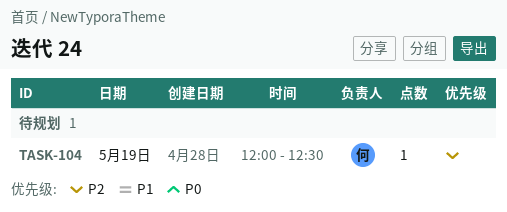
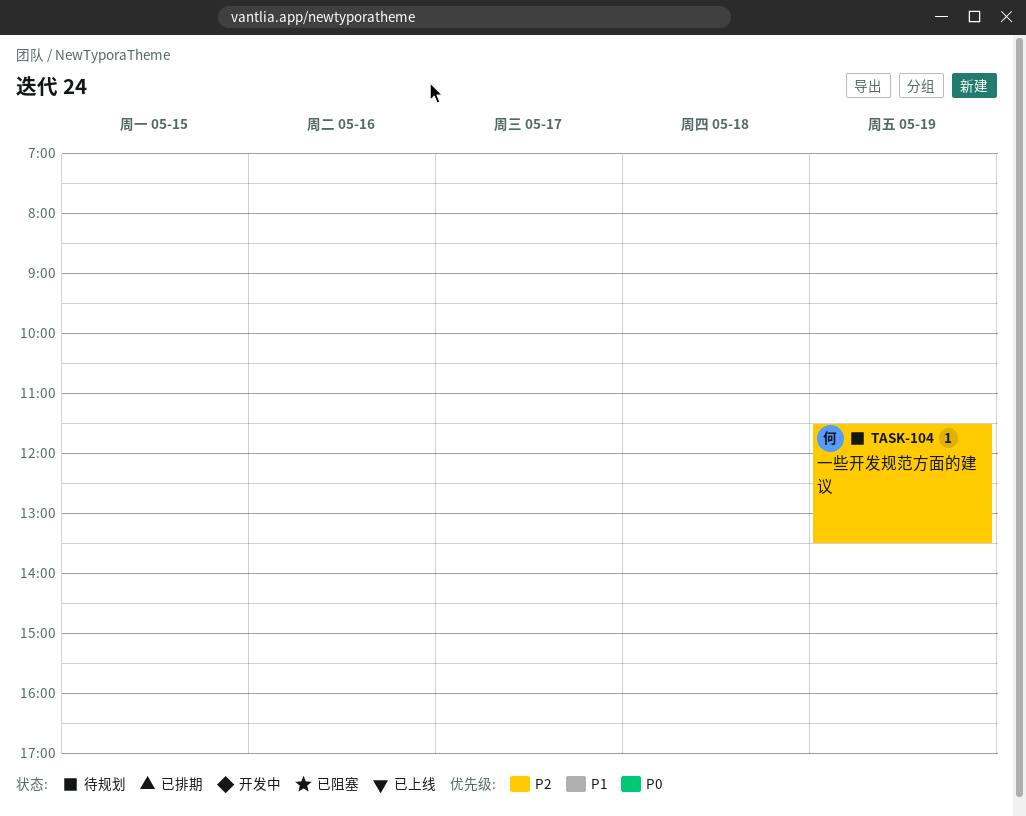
TASK-104, begins: 12:00 -> 11:30
TASK-104, ends: 12:30 -> 13:30

